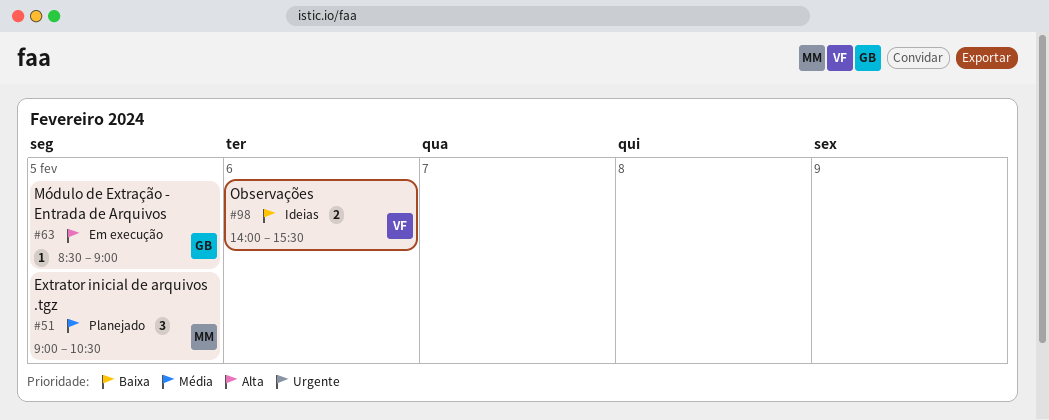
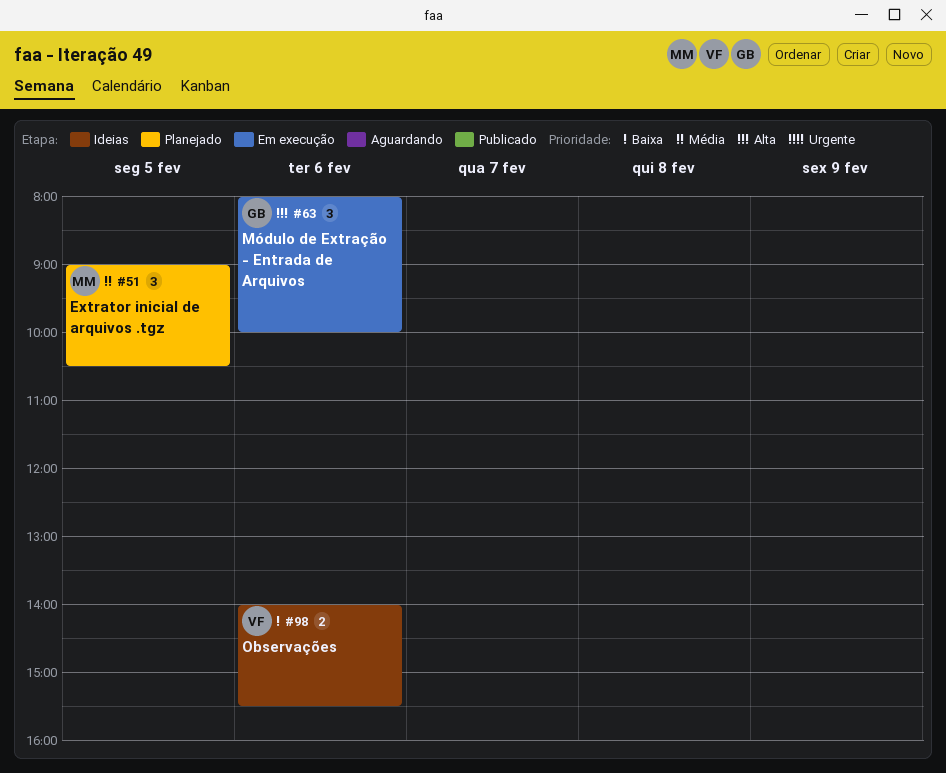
#63, estimate: 1 -> 3
#63, day: Feb 5 -> Feb 6
#63, begins: 08:30 -> 08:00
#63, ends: 09:00 -> 10:00

